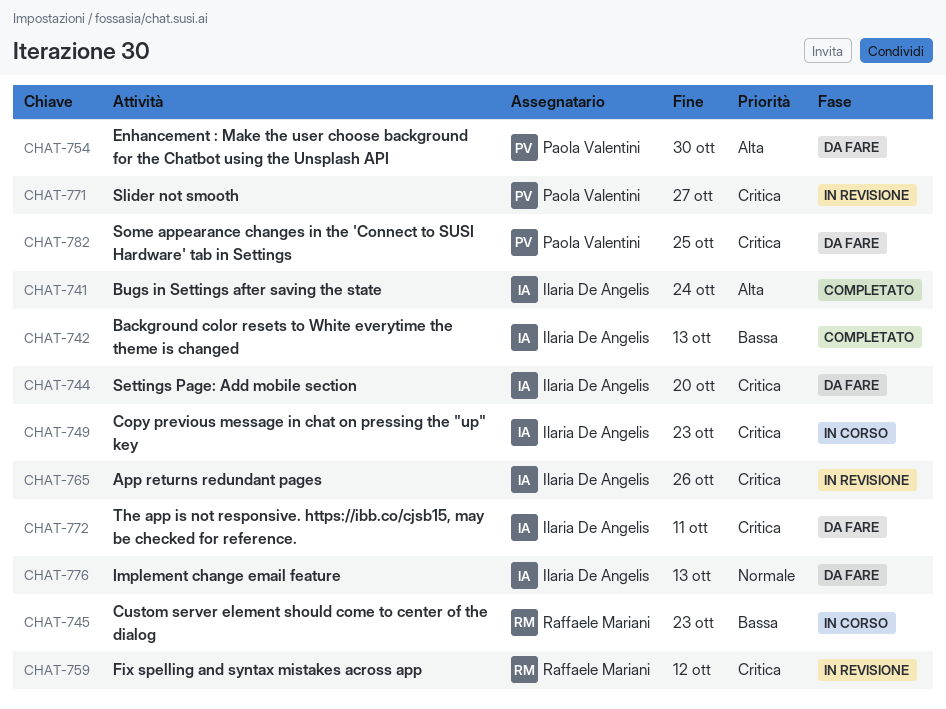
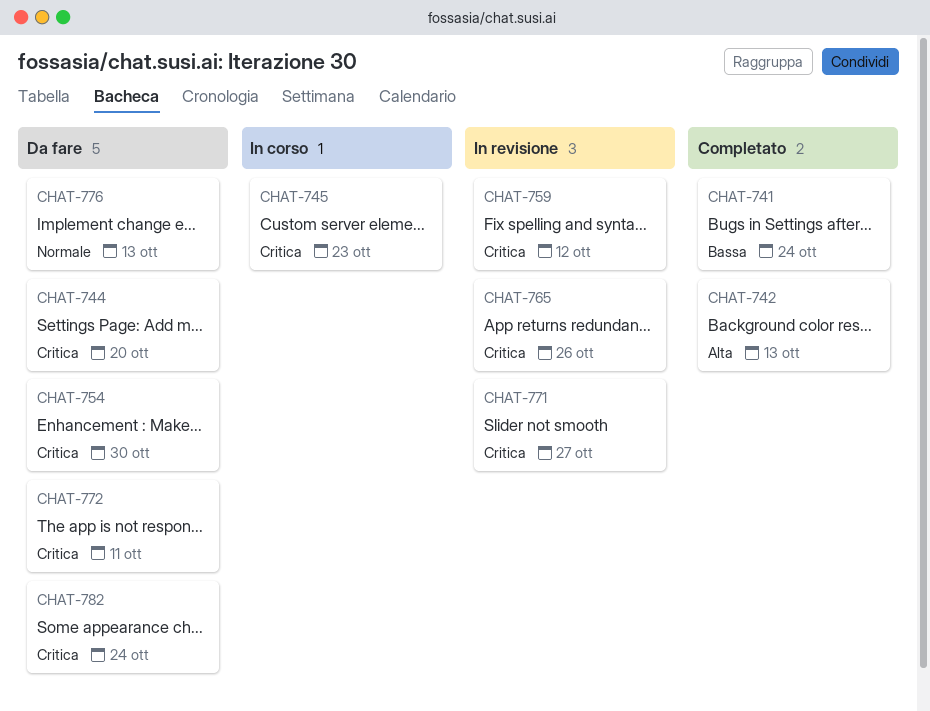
CHAT-741, priority: Alta -> Bassa
CHAT-742, priority: Bassa -> Alta
CHAT-745, priority: Bassa -> Critica
CHAT-749: present -> none
CHAT-754, priority: Alta -> Critica
CHAT-782, due: Oct 25 -> Oct 24

